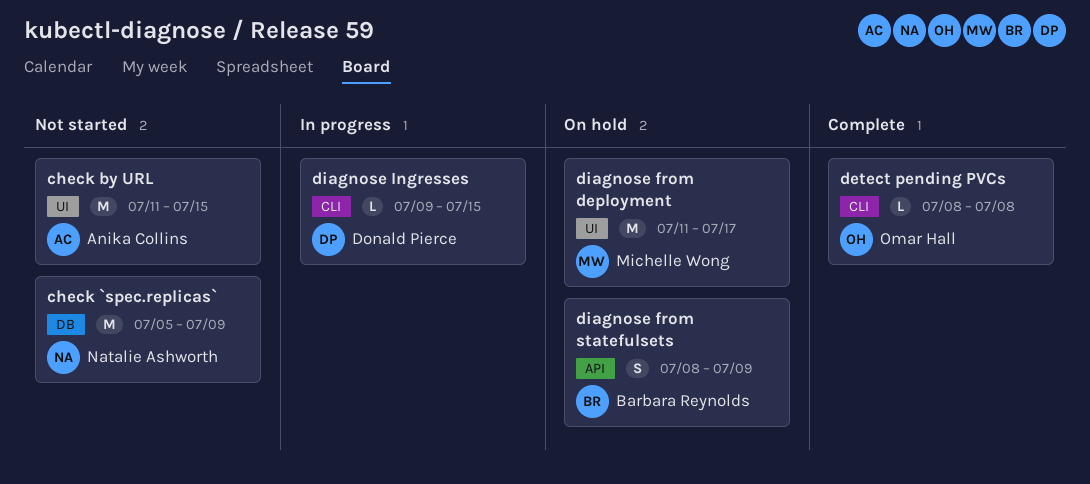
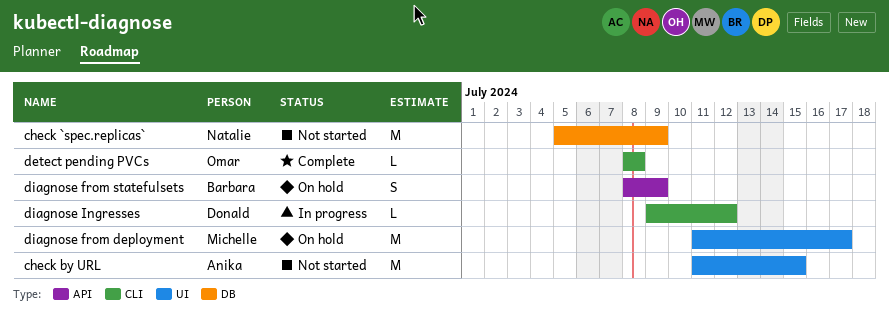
diagnose Ingresses, due: Jul 15 -> Jul 12

